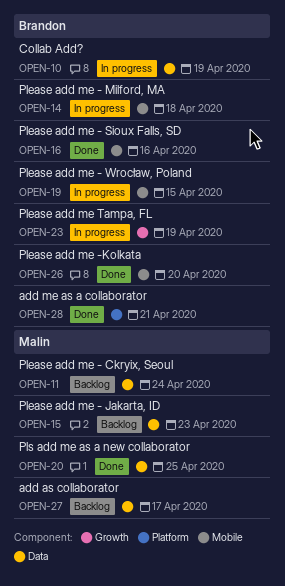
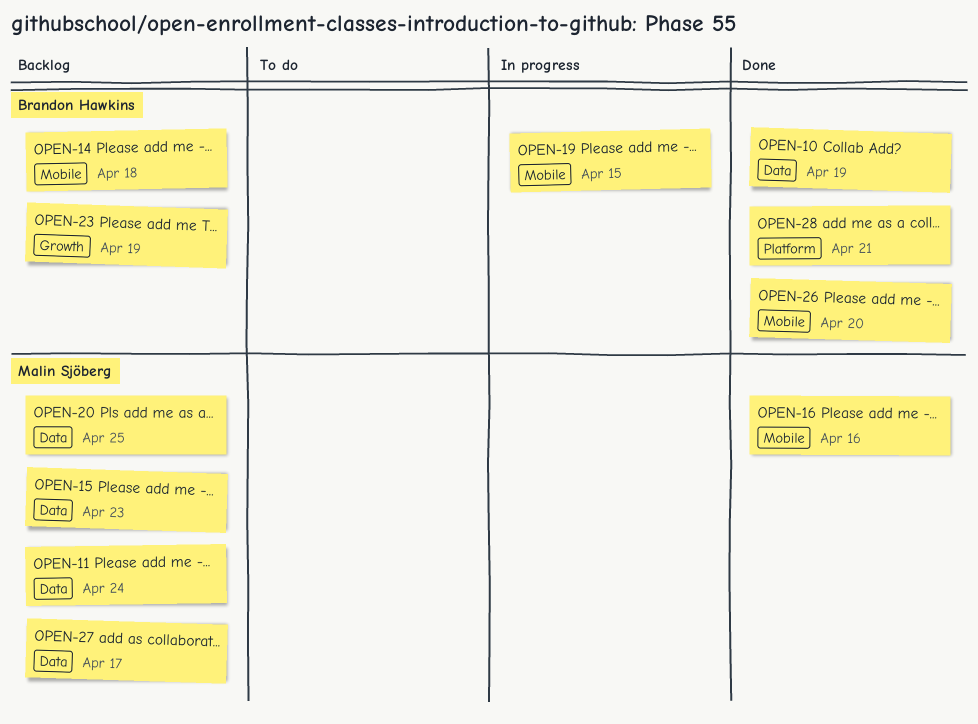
OPEN-10, status: In progress -> Done
OPEN-14, status: In progress -> Backlog
OPEN-16, owner: Brandon Hawkins -> Malin Sjöberg
OPEN-20, status: Done -> Backlog
OPEN-23, status: In progress -> Backlog

